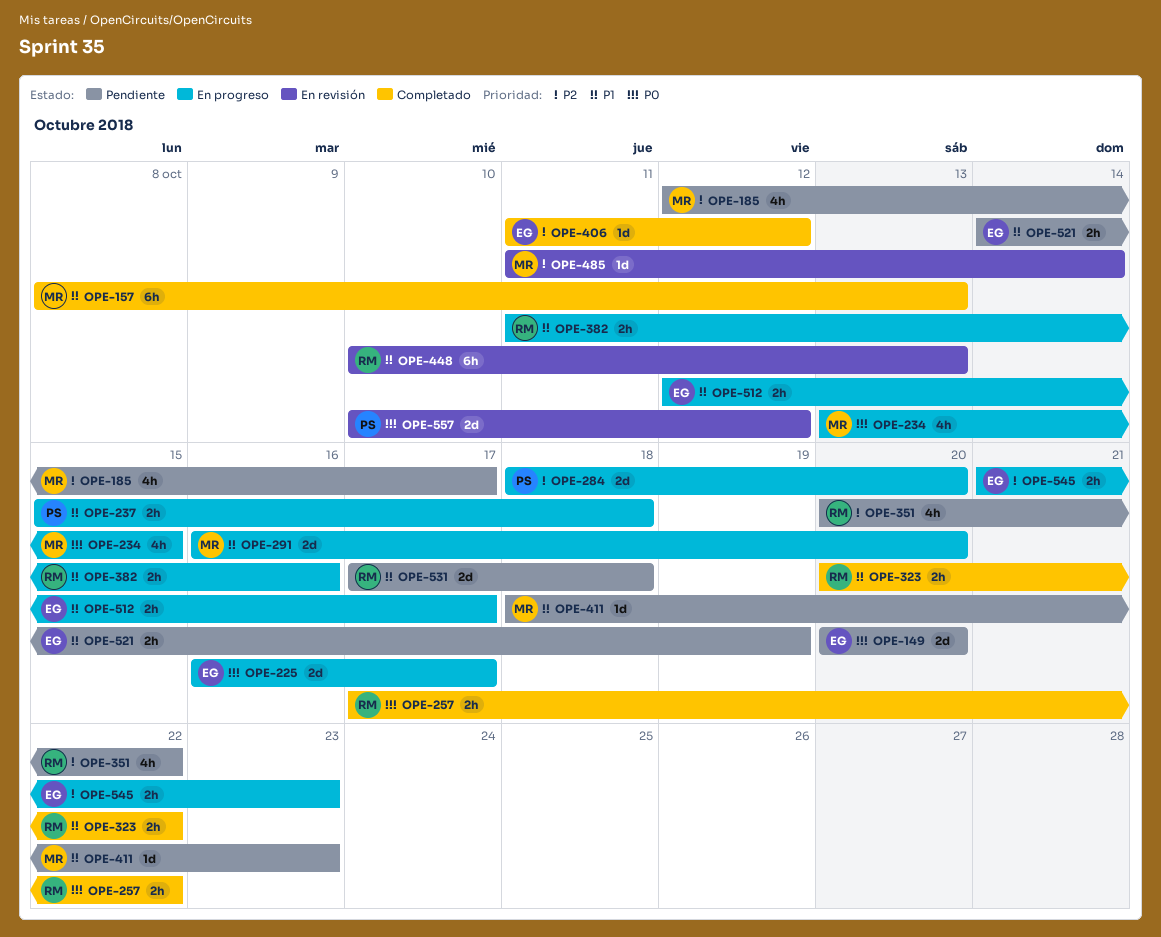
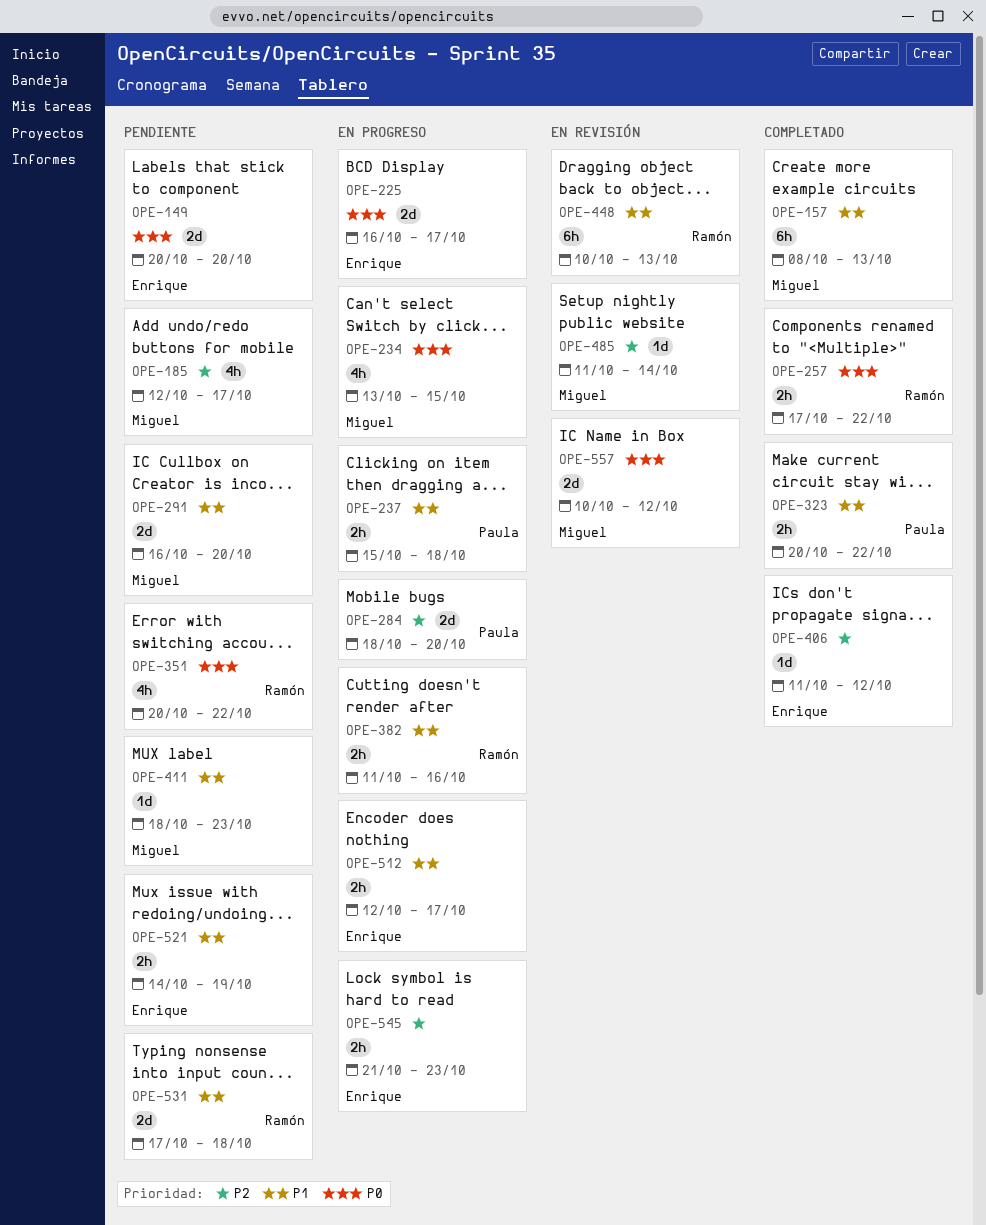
OPE-291, status: En progreso -> Pendiente
OPE-323, owner: Ramón -> Paula
OPE-351, priority: P2 -> P0
OPE-557, owner: Paula -> Miguel

